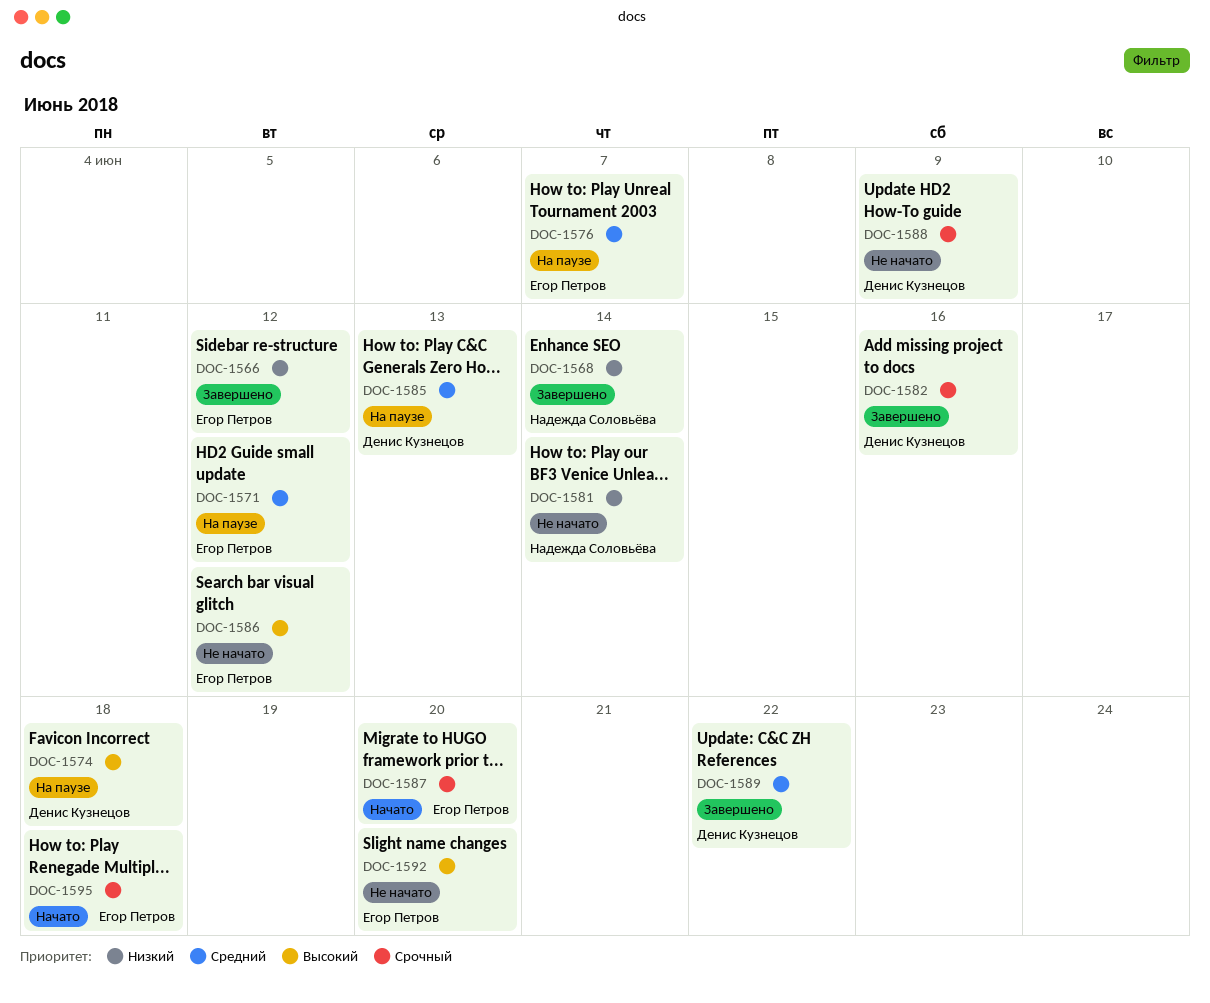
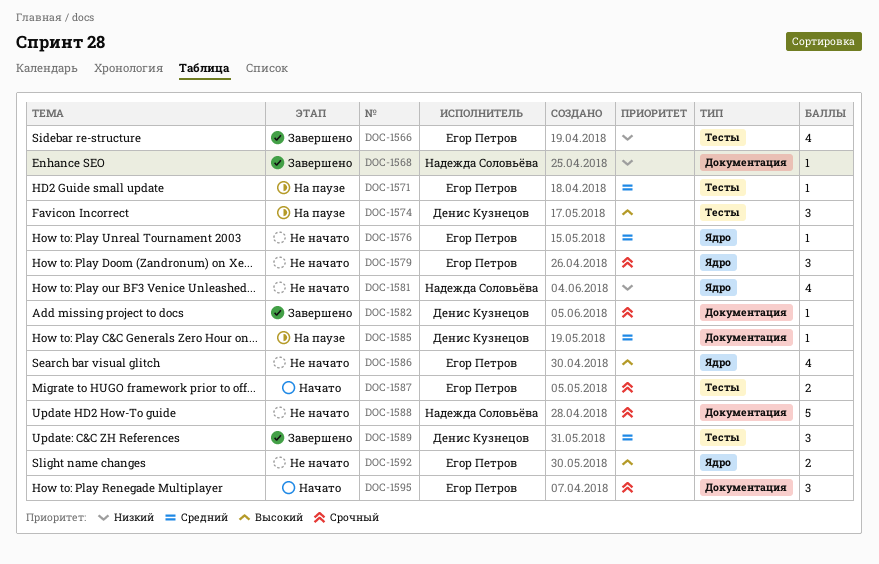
DOC-1576, status: На паузе -> Не начато
DOC-1579: none -> present
DOC-1588, owner: Денис Кузнецов -> Надежда Соловьёва

